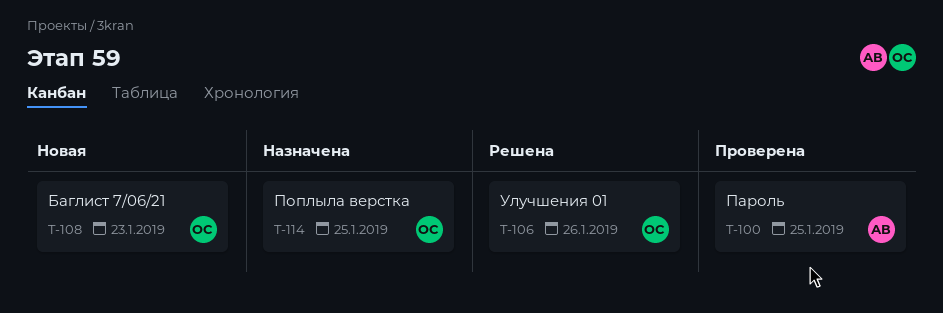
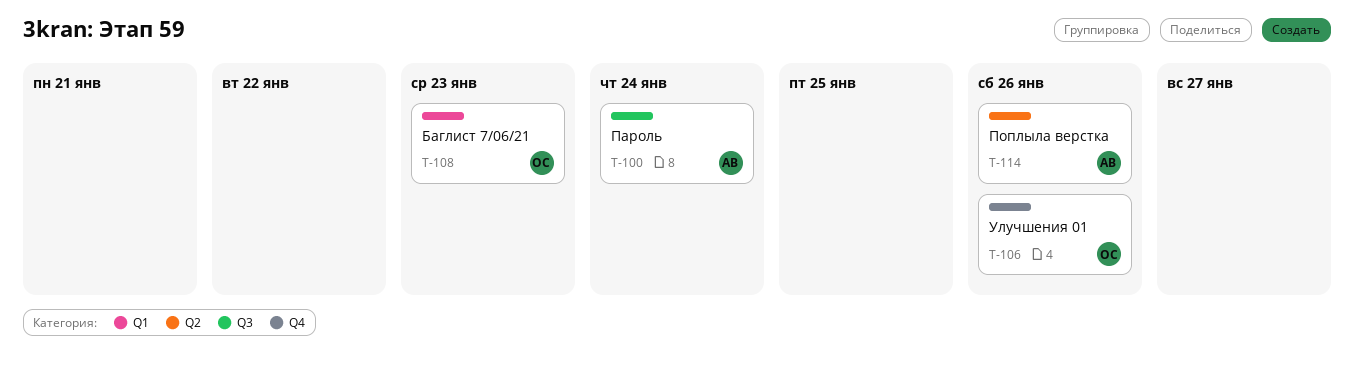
T-100, due: Jan 25 -> Jan 24
T-114, owner: ОС -> АВ
T-114, due: Jan 25 -> Jan 26

